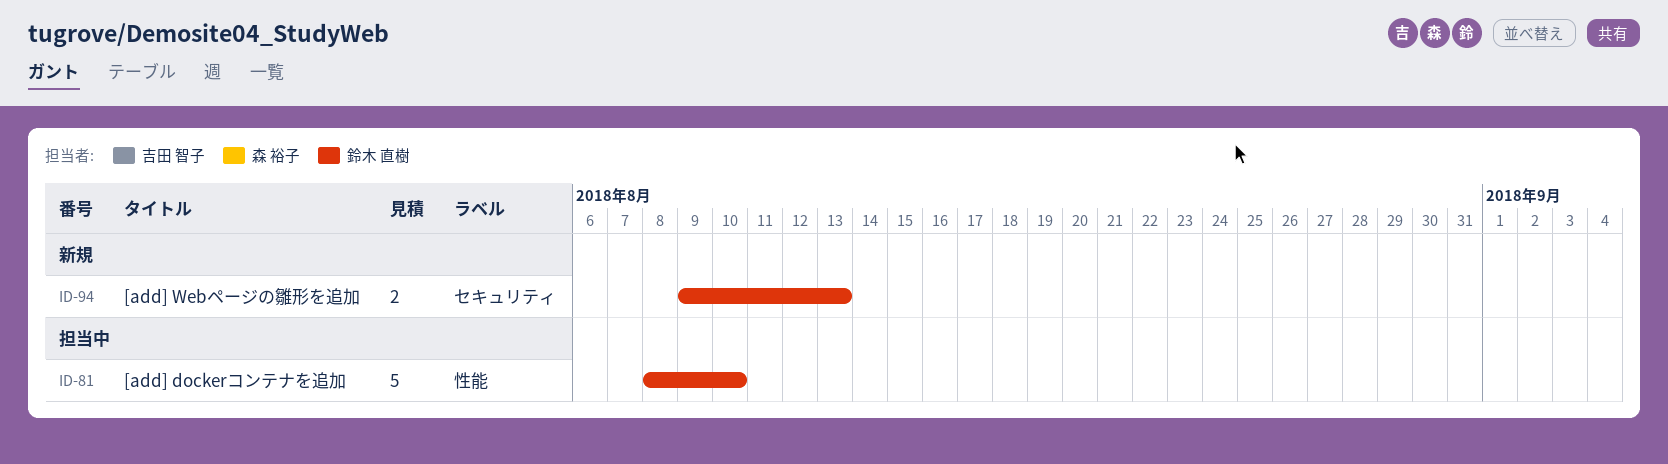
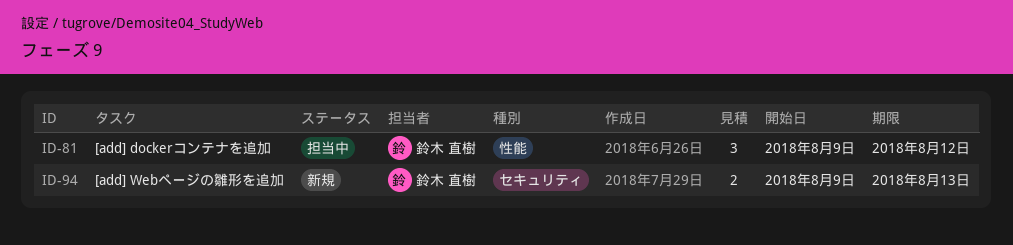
ID-81, estimate: 5 -> 3
ID-81, start: Aug 8 -> Aug 9
ID-81, due: Aug 10 -> Aug 12

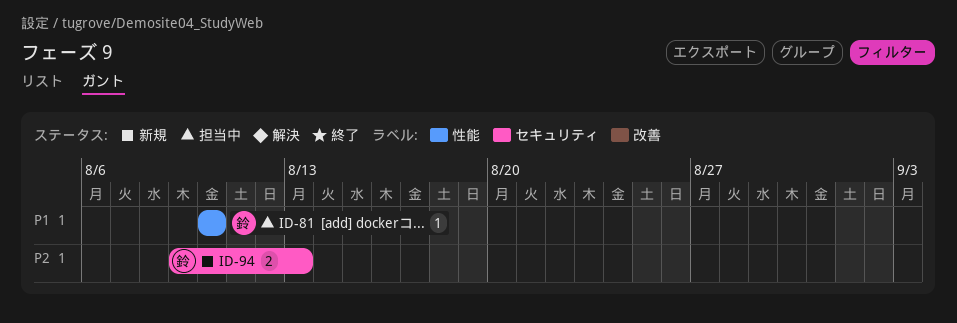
ID-81, estimate: 3 -> 1
ID-81, start: Aug 9 -> Aug 10
ID-81, due: Aug 12 -> Aug 10

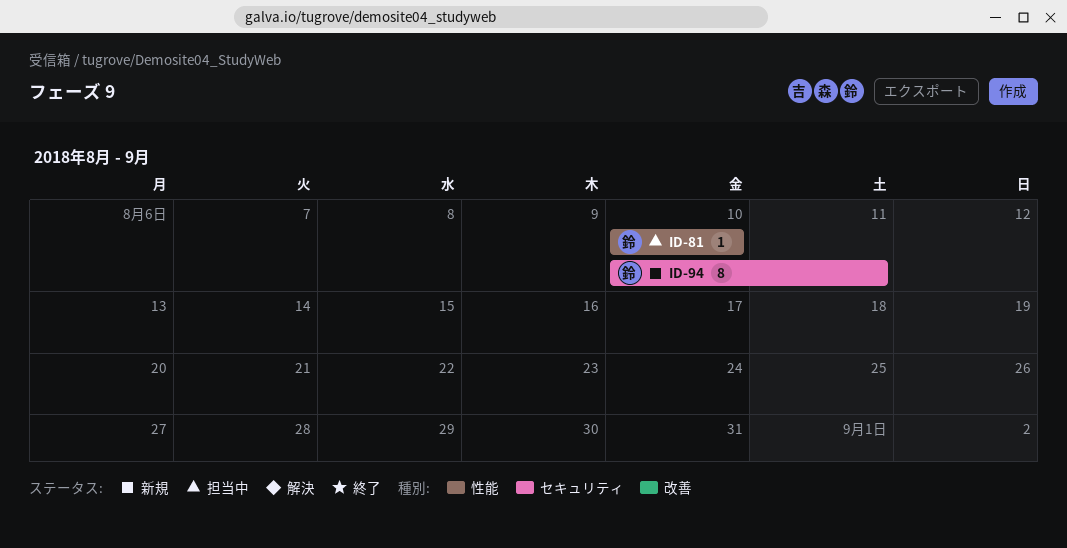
ID-94, estimate: 2 -> 8
ID-94, start: Aug 9 -> Aug 10
ID-94, due: Aug 13 -> Aug 11

